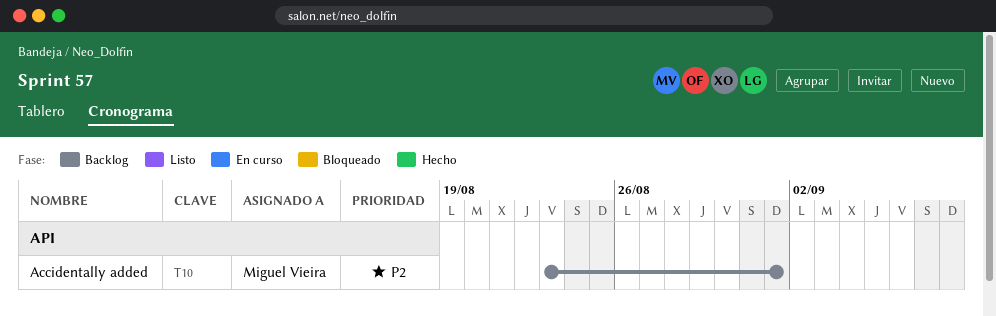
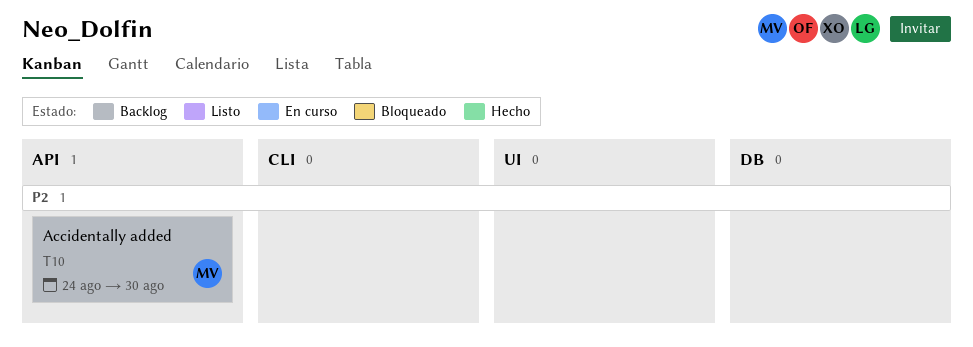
T10, start: Aug 23 -> Aug 24
T10, due: Sep 1 -> Aug 30

